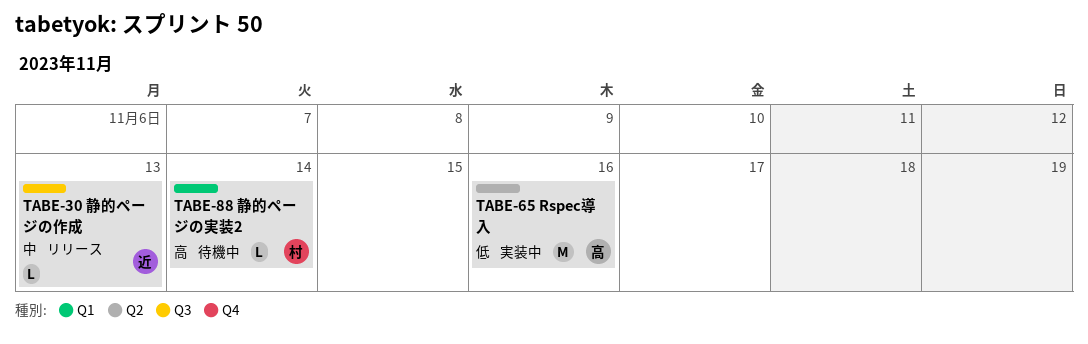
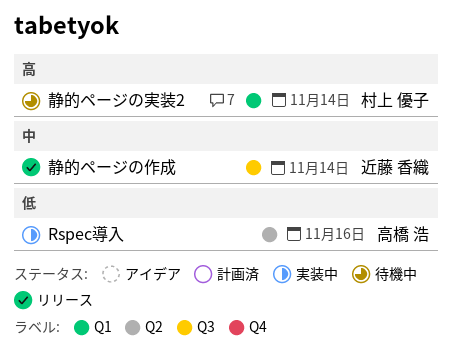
静的ページの作成, due: Nov 13 -> Nov 14

